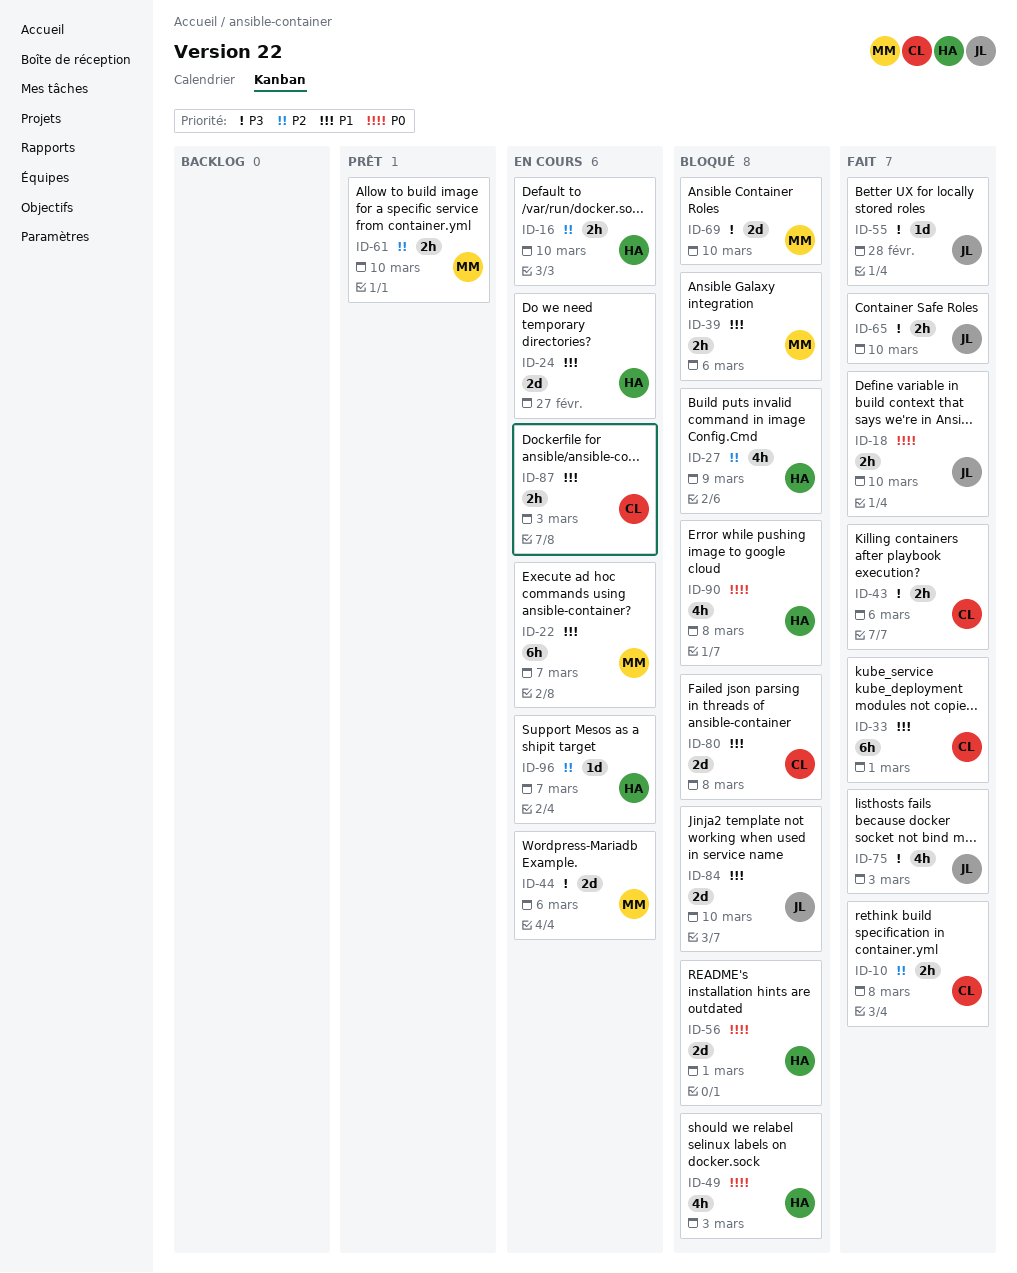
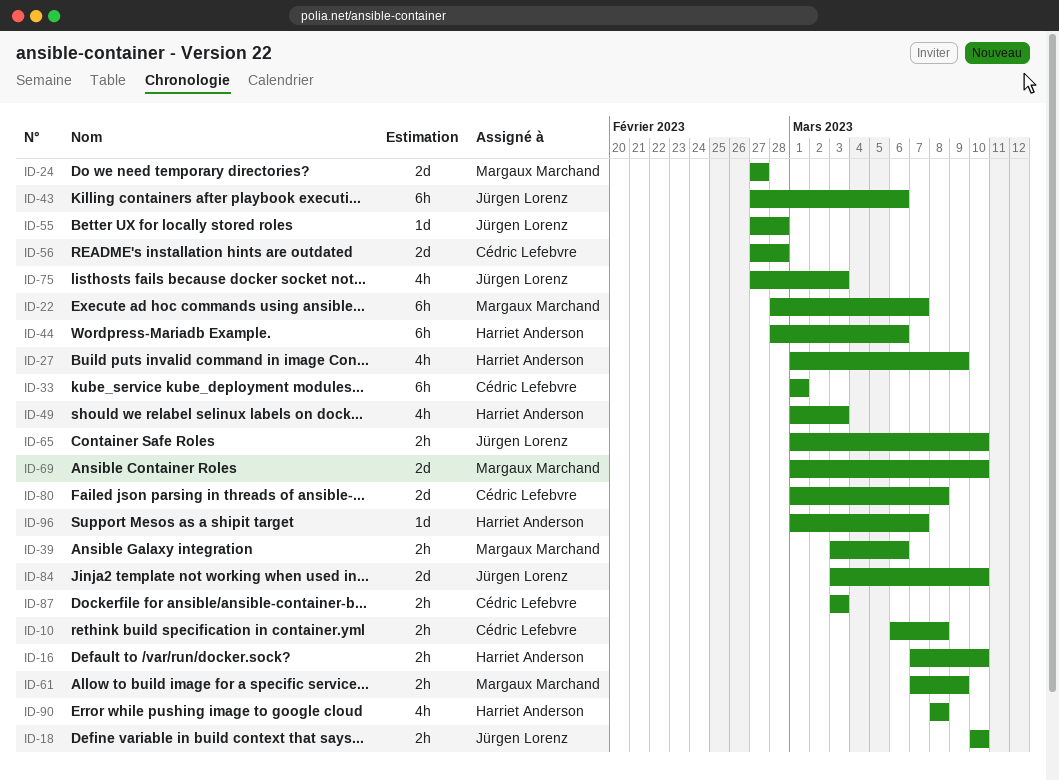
ID-24, owner: Harriet Anderson -> Margaux Marchand
ID-43, owner: Cédric Lefebvre -> Jürgen Lorenz
ID-43, estimate: 2h -> 6h
ID-44, owner: Margaux Marchand -> Harriet Anderson
ID-44, estimate: 2d -> 6h
ID-56, owner: Harriet Anderson -> Cédric Lefebvre
ID-56, due: Mar 1 -> Feb 28
ID-61, due: Mar 10 -> Mar 9

